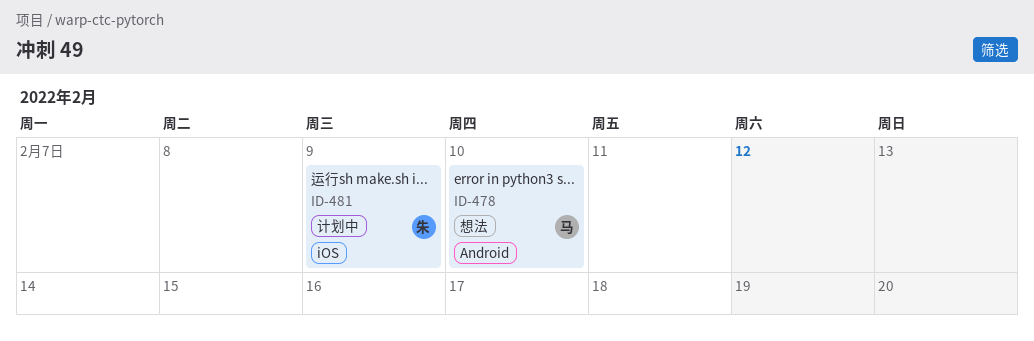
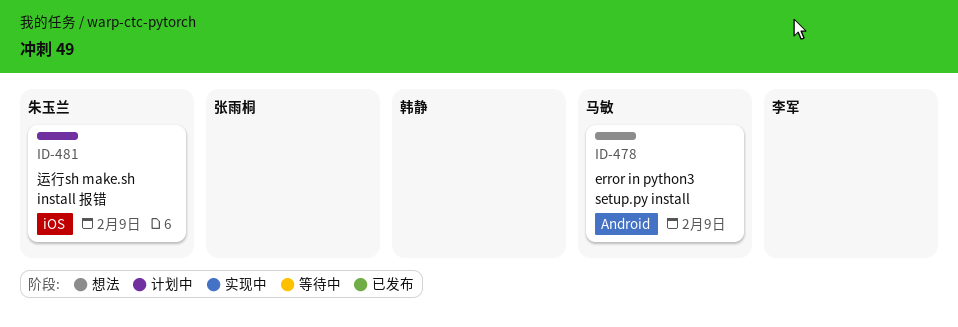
ID-478, due: Feb 10 -> Feb 9

